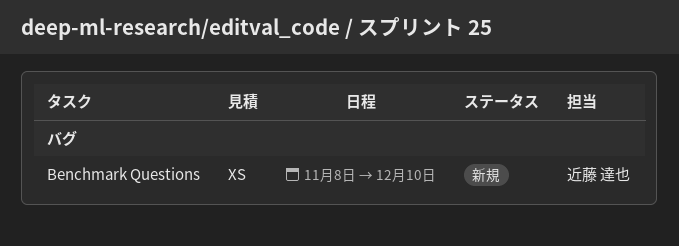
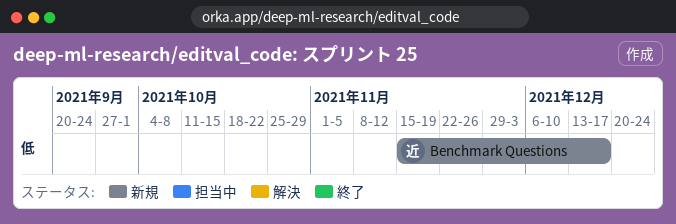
Benchmark Questions, start: Nov 8 -> Nov 15
Benchmark Questions, due: Dec 10 -> Dec 17

